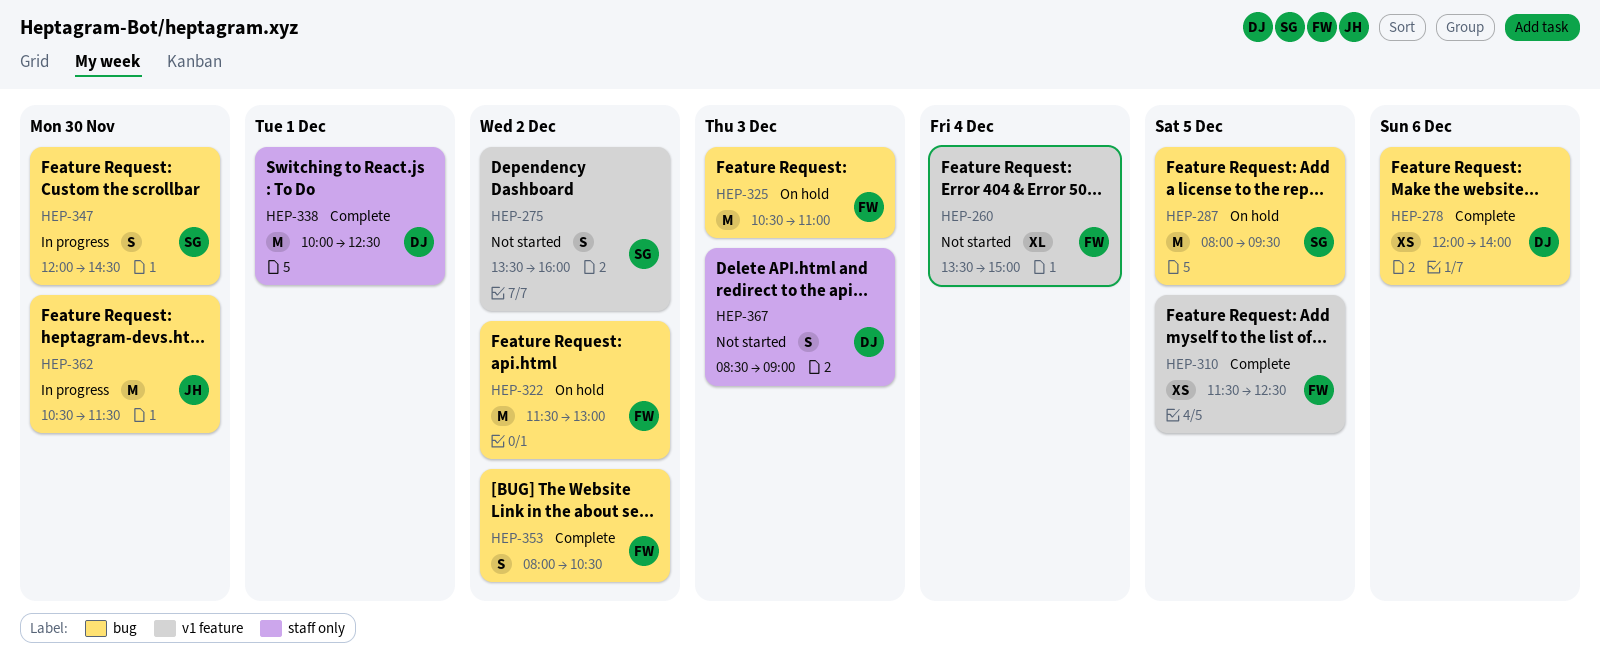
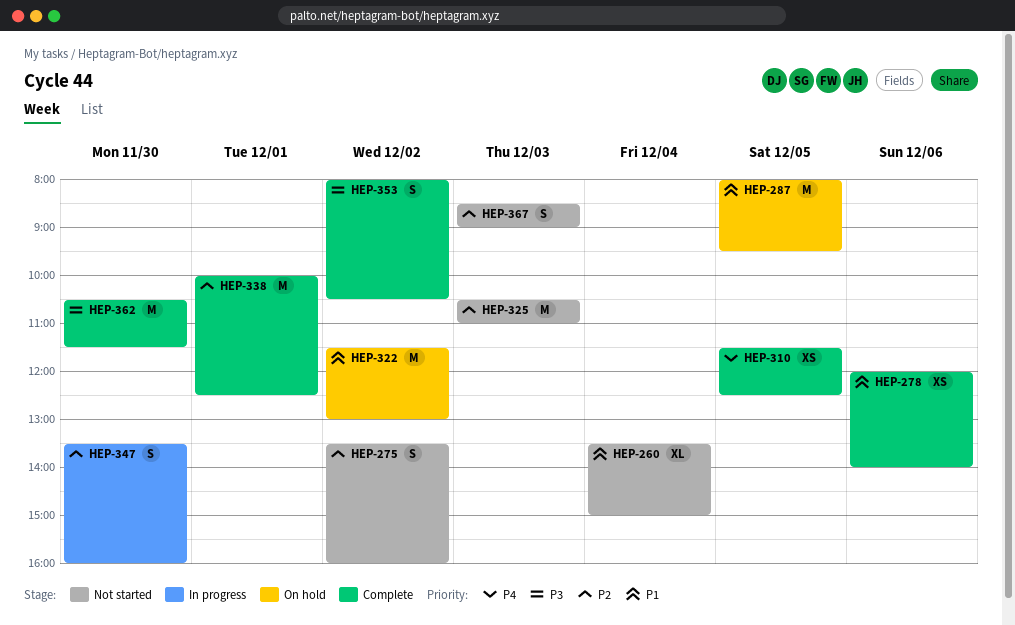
HEP-325, status: On hold -> Not started
HEP-347, begins: 12:00 -> 13:30
HEP-347, ends: 14:30 -> 16:00
HEP-362, status: In progress -> Complete

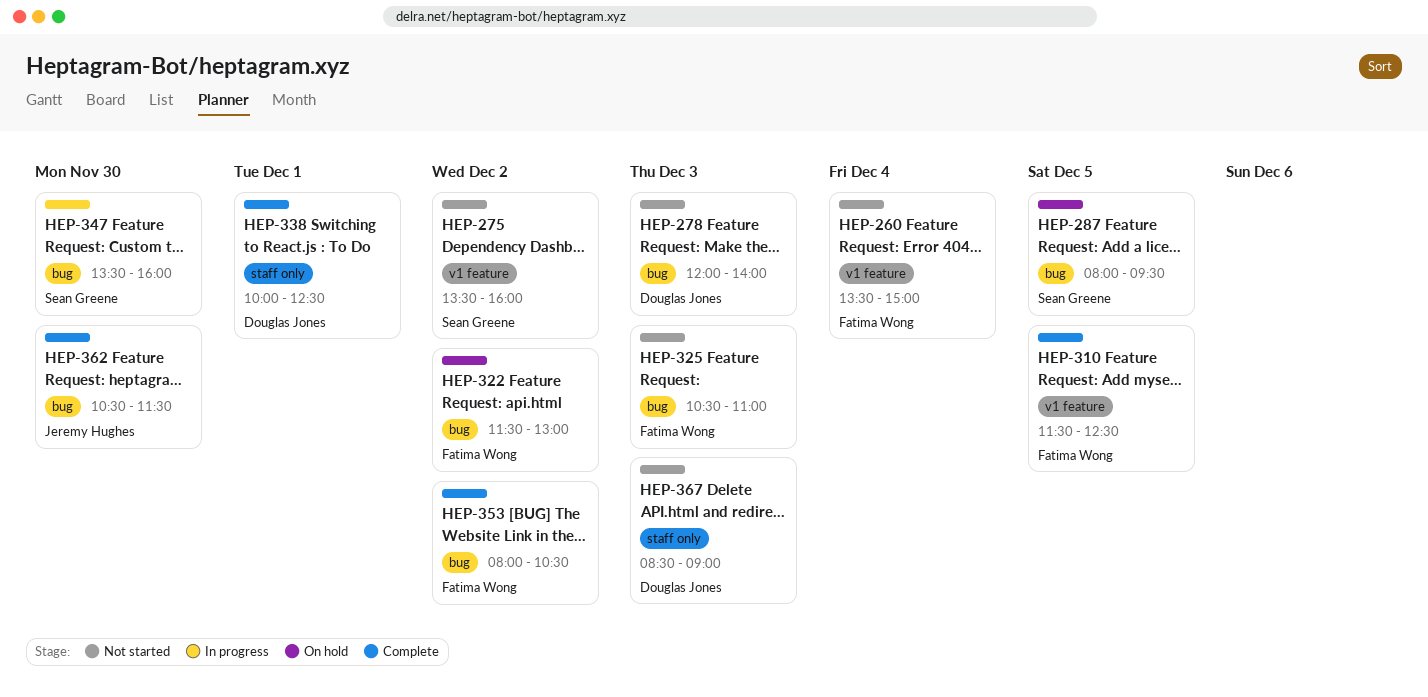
HEP-278, status: Complete -> Not started
HEP-278, day: Dec 6 -> Dec 3

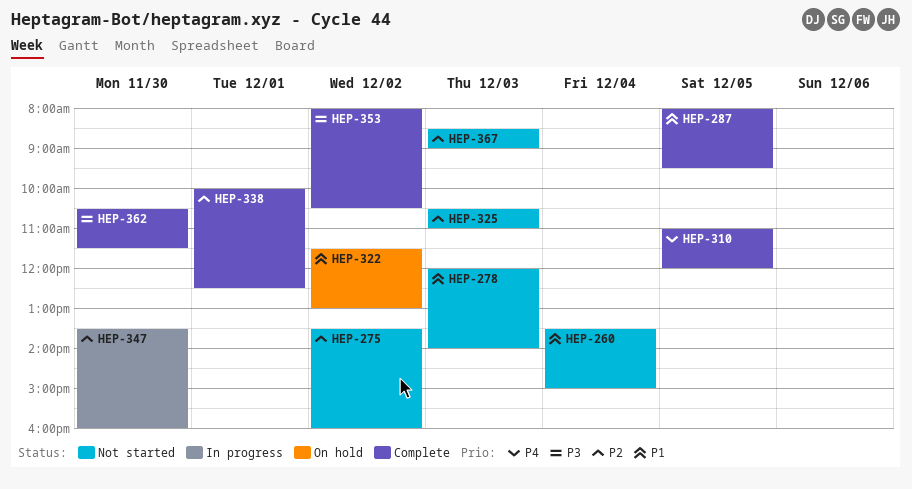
HEP-287, status: On hold -> Complete
HEP-310, begins: 11:30 -> 11:00
HEP-310, ends: 12:30 -> 12:00

